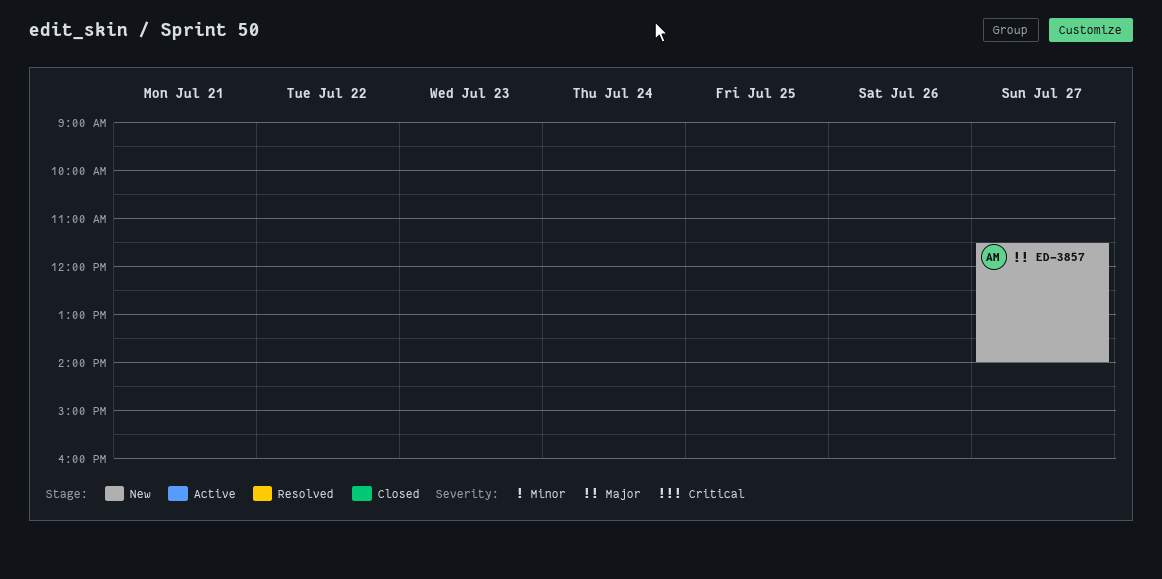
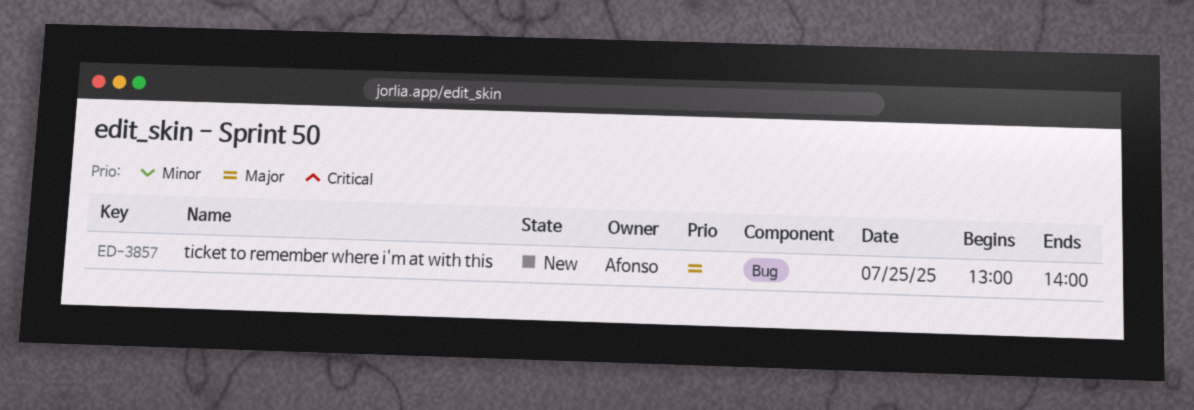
ED-3857, day: Jul 27 -> Jul 25
ED-3857, begins: 11:30 -> 13:00

